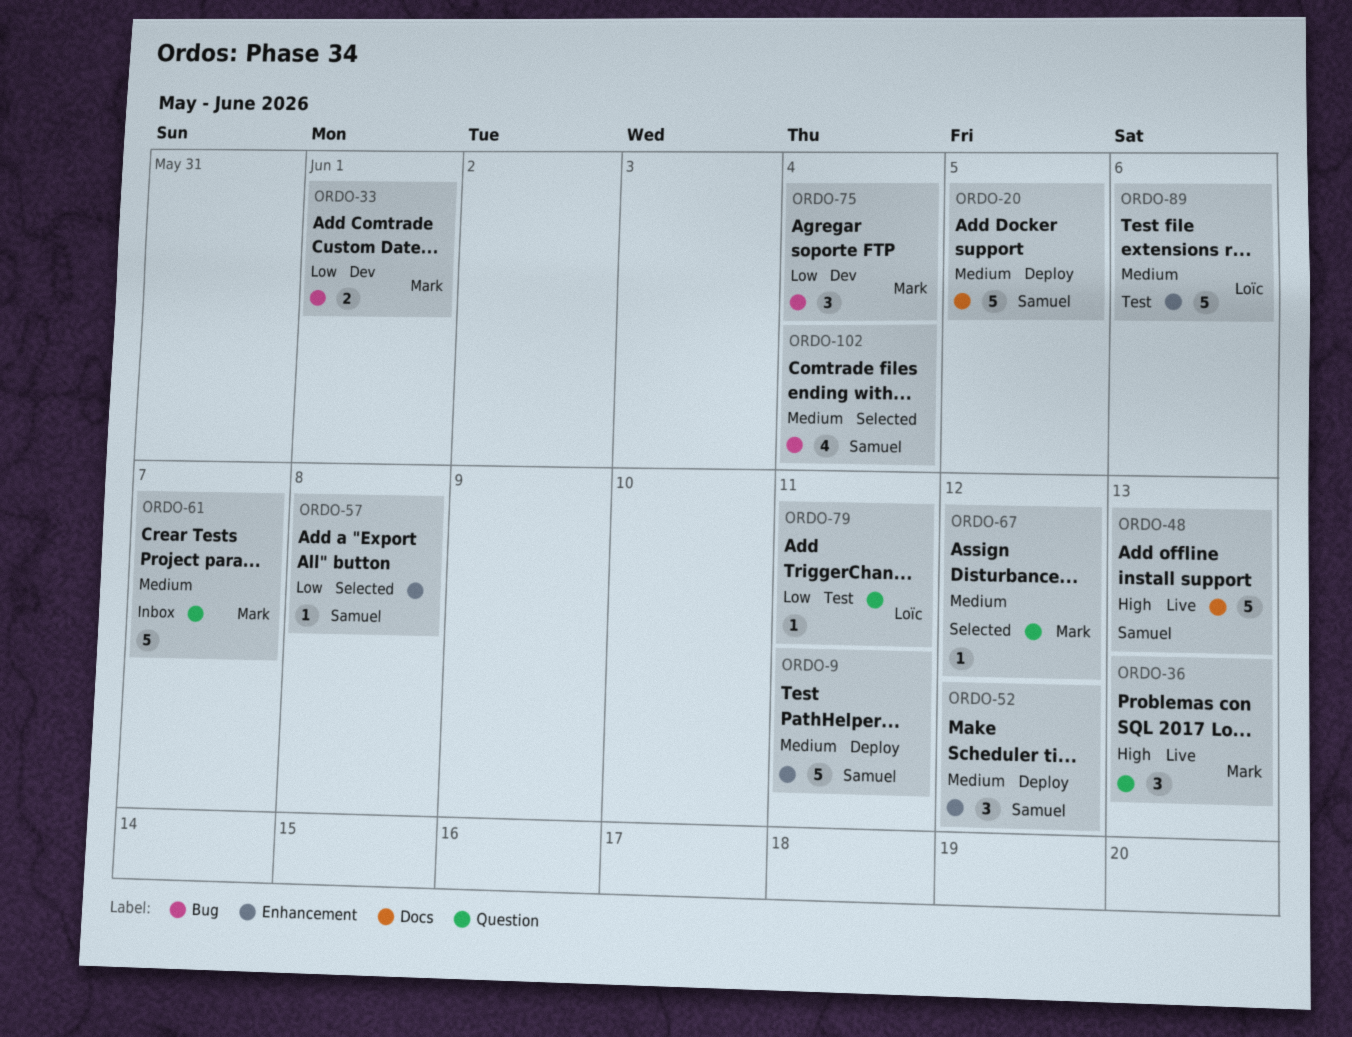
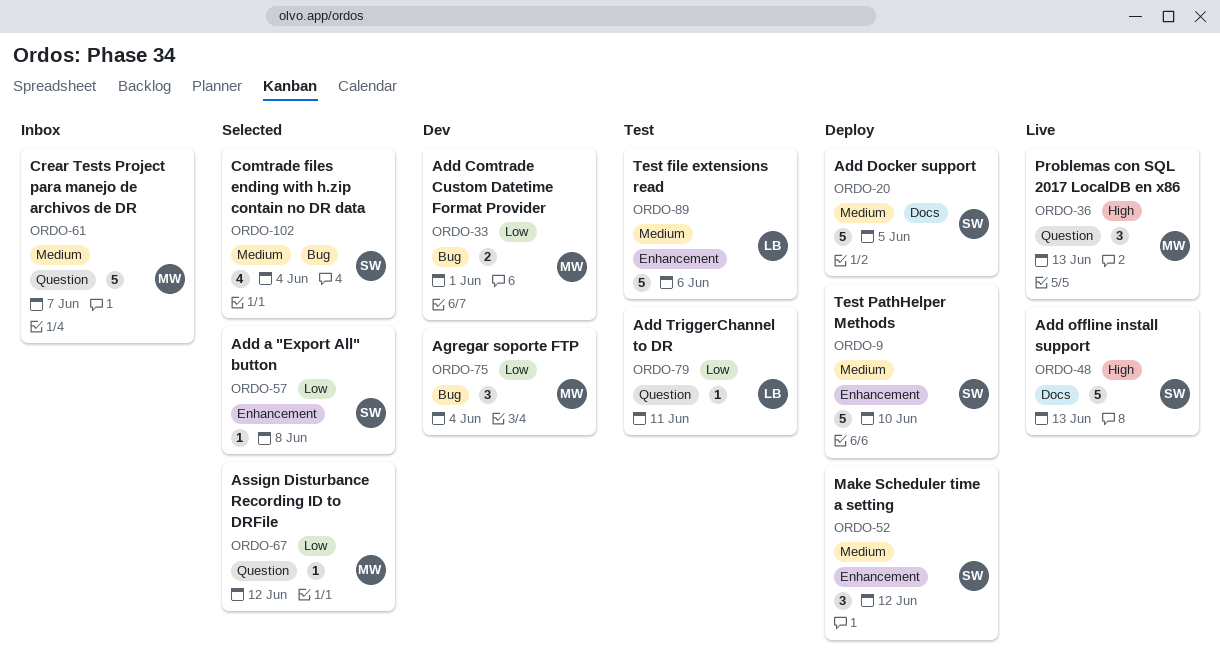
ORDO-9, due: Jun 11 -> Jun 10
ORDO-67, priority: Medium -> Low

